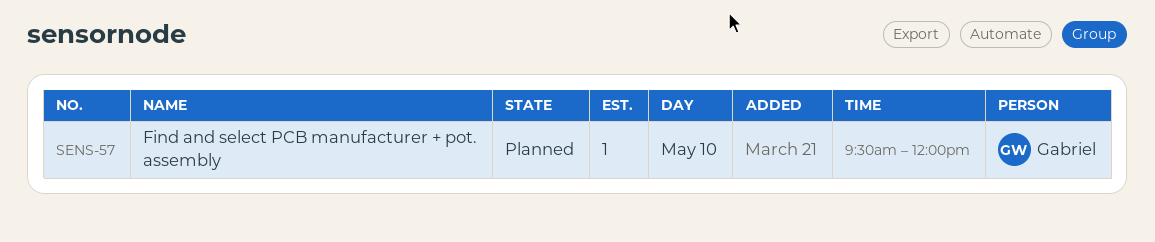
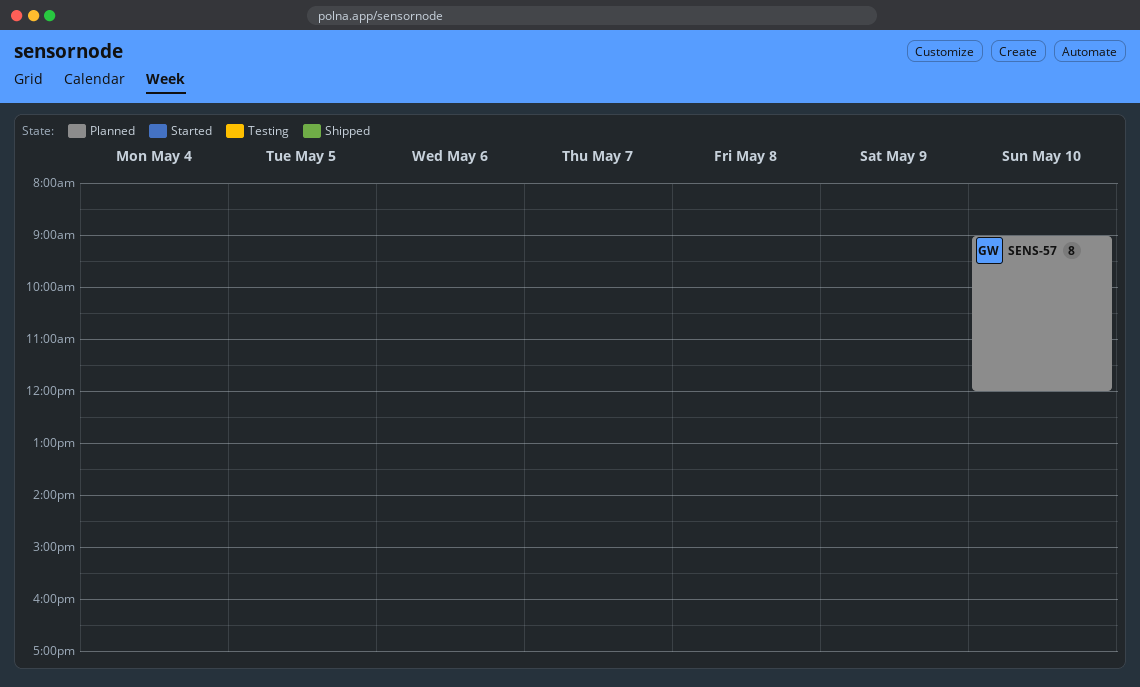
SENS-57, estimate: 1 -> 8
SENS-57, begins: 09:30 -> 09:00

